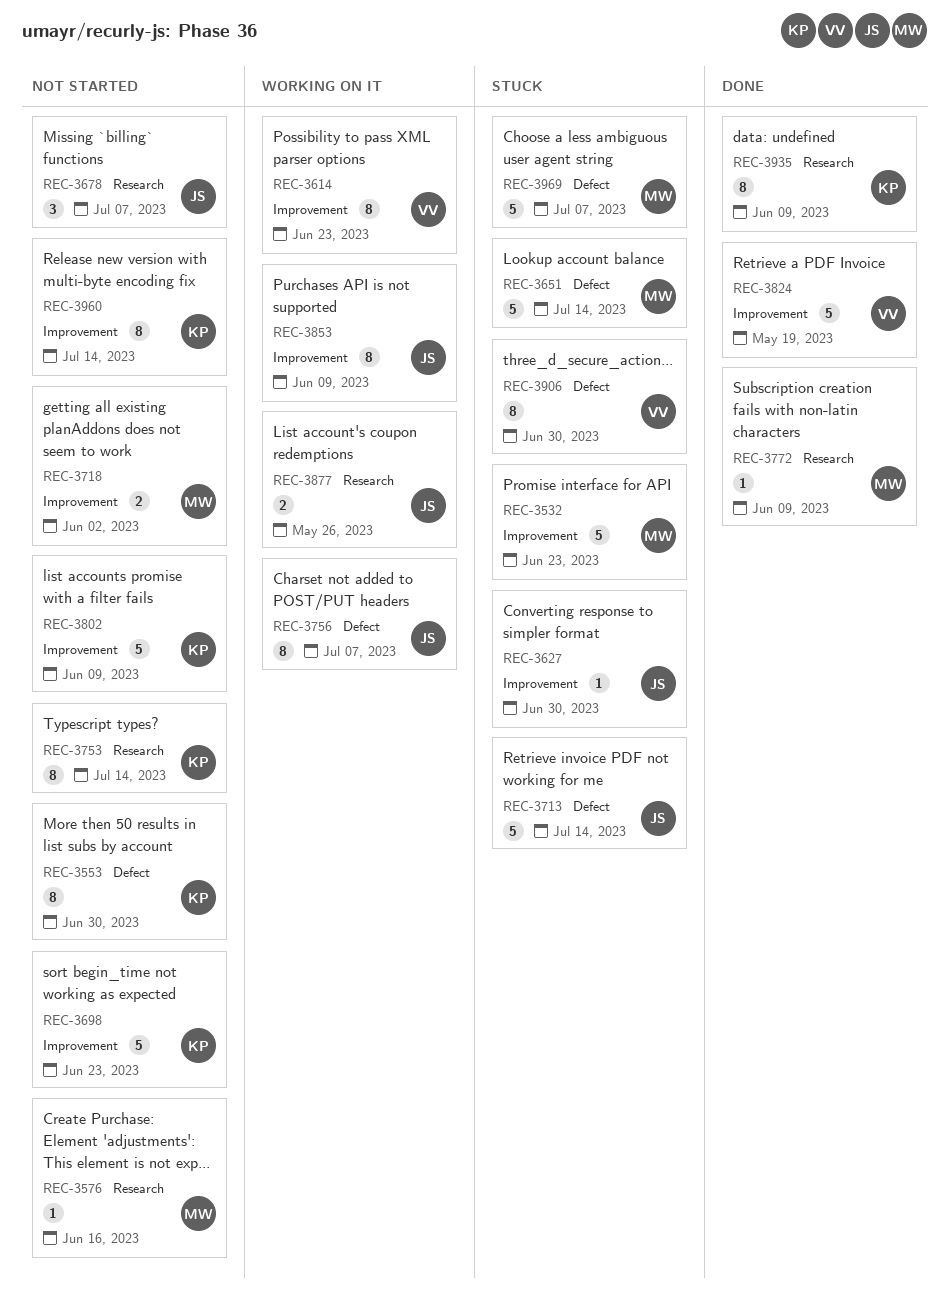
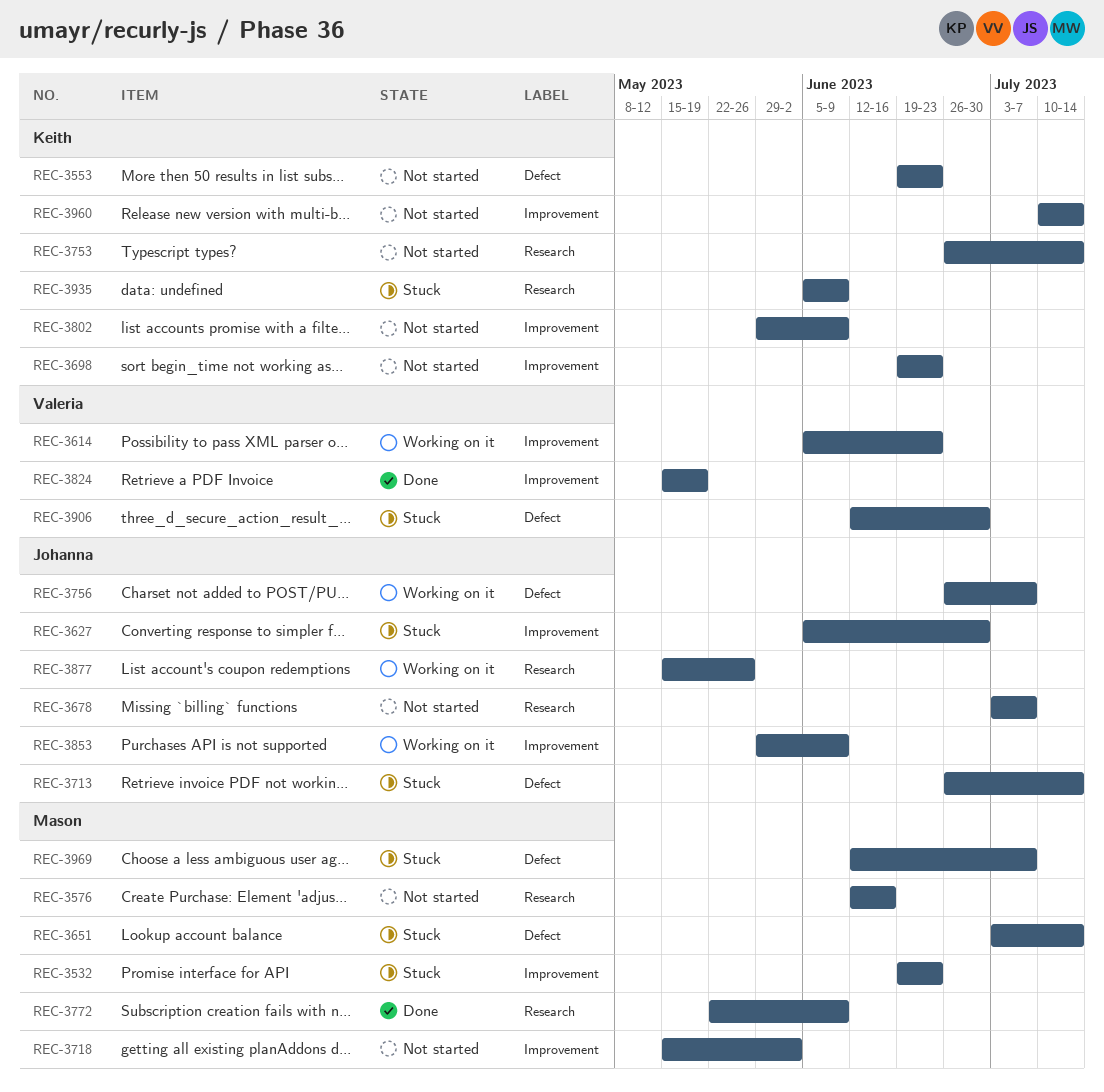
REC-3553, due: Jun 30 -> Jun 23
REC-3935, status: Done -> Stuck

